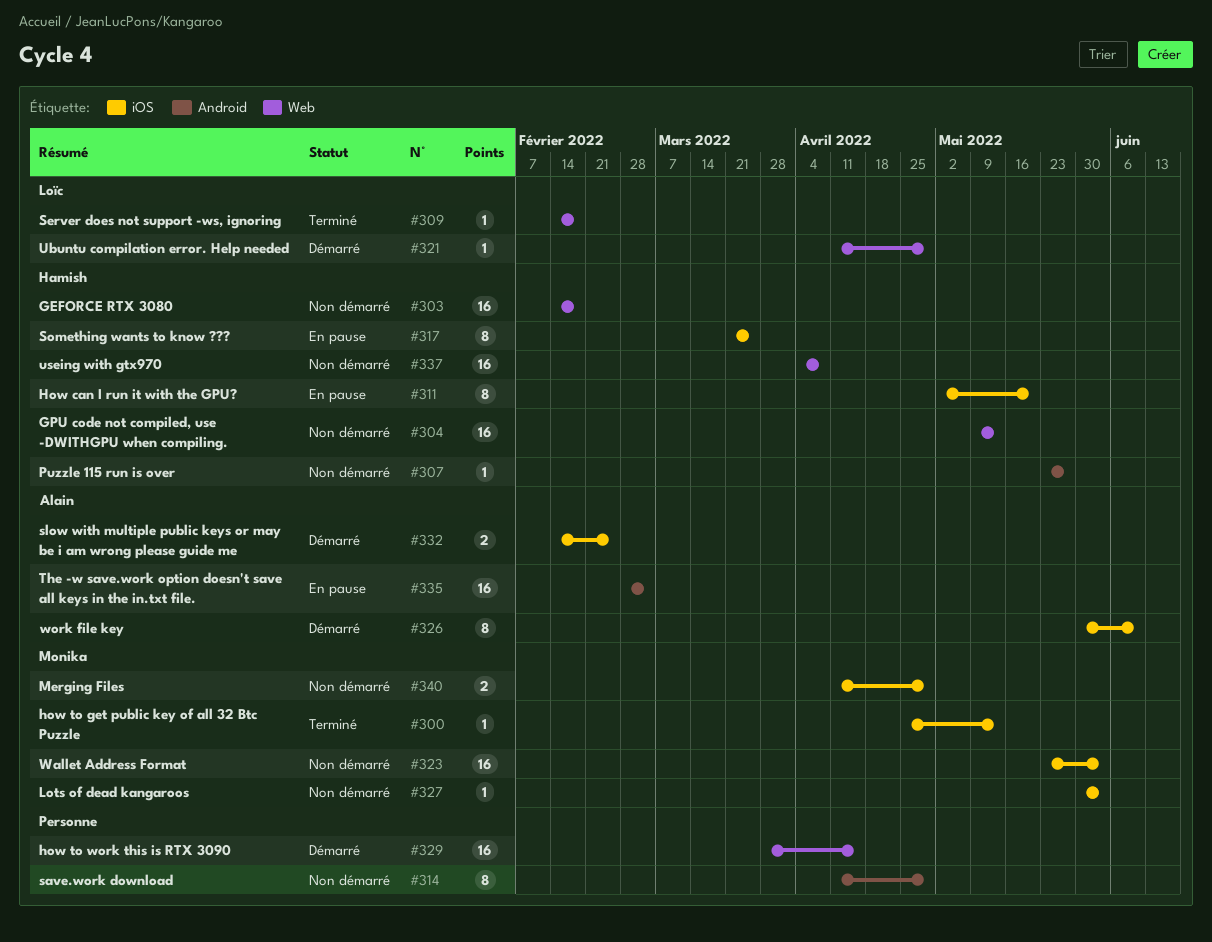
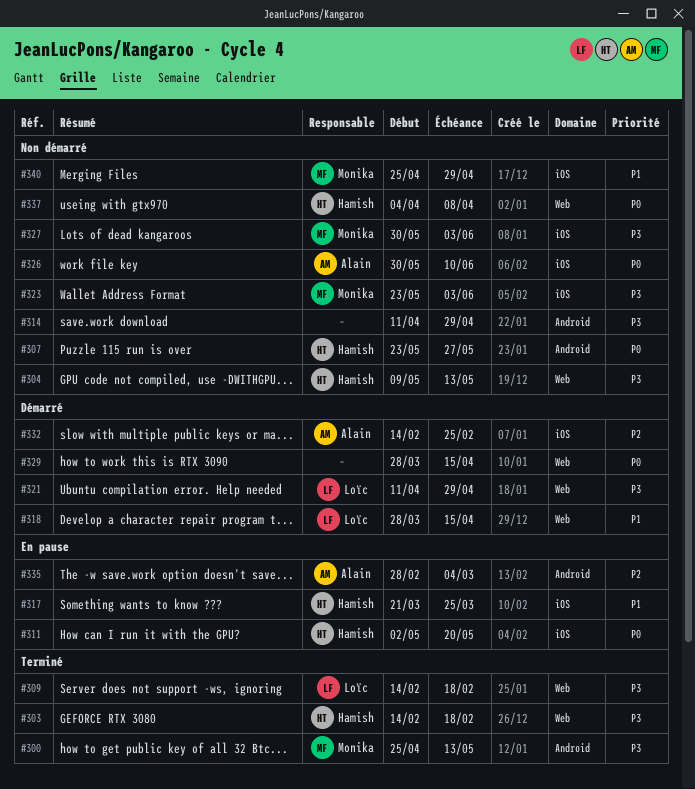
#300, label: iOS -> Android
#303, status: Non démarré -> Terminé
#318: none -> present
#326, status: Démarré -> Non démarré
#340, start: Apr 11 -> Apr 25

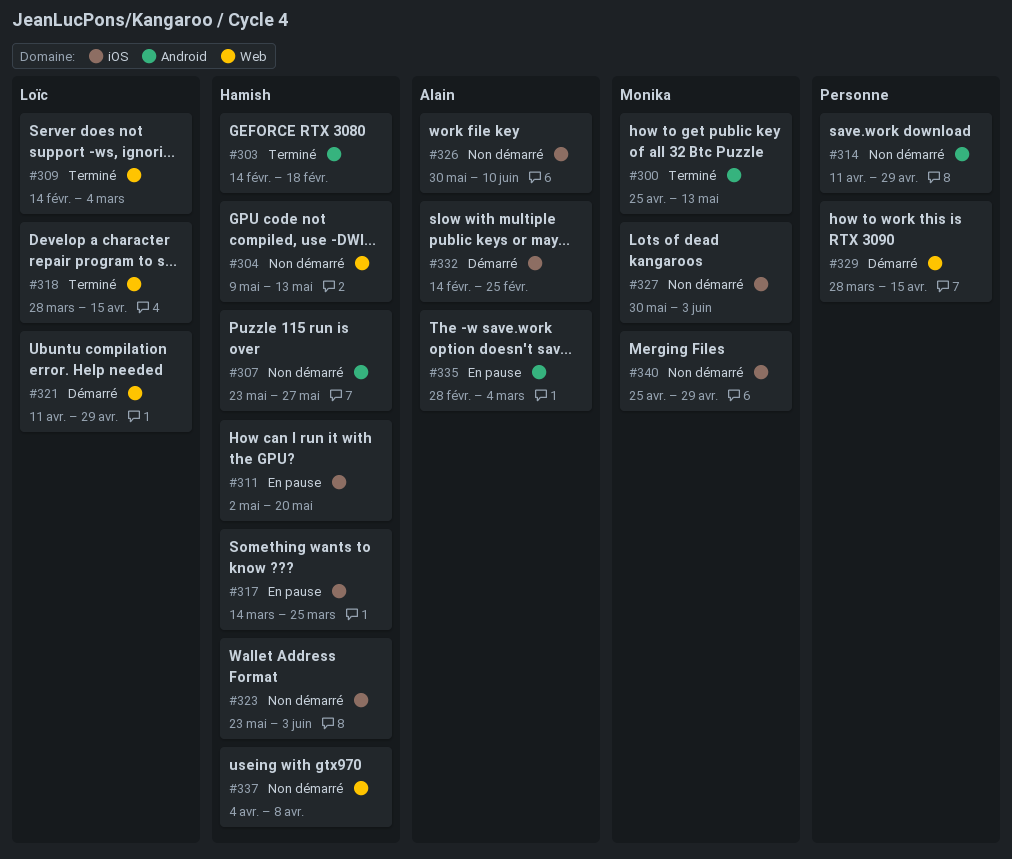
#303, label: Web -> Android
#309, due: Feb 18 -> Mar 4
#317, start: Mar 21 -> Mar 14
#318, status: Démarré -> Terminé
#323, owner: Monika -> Hamish

